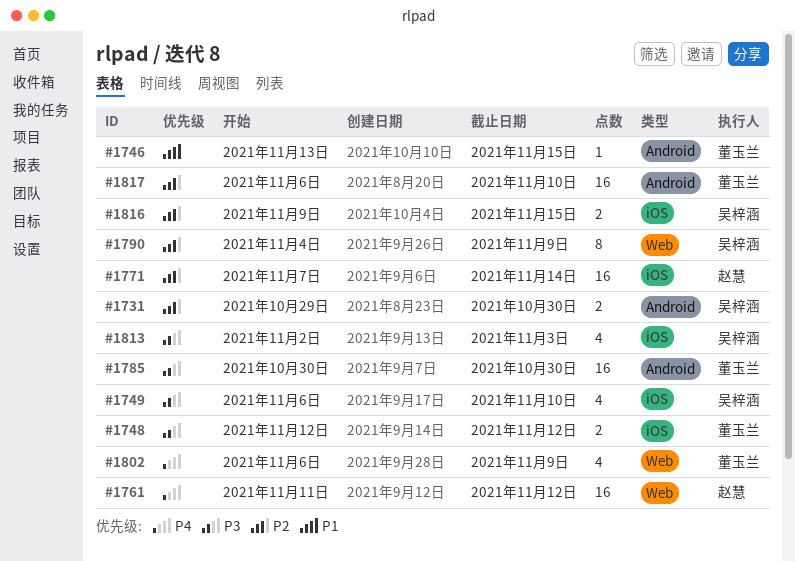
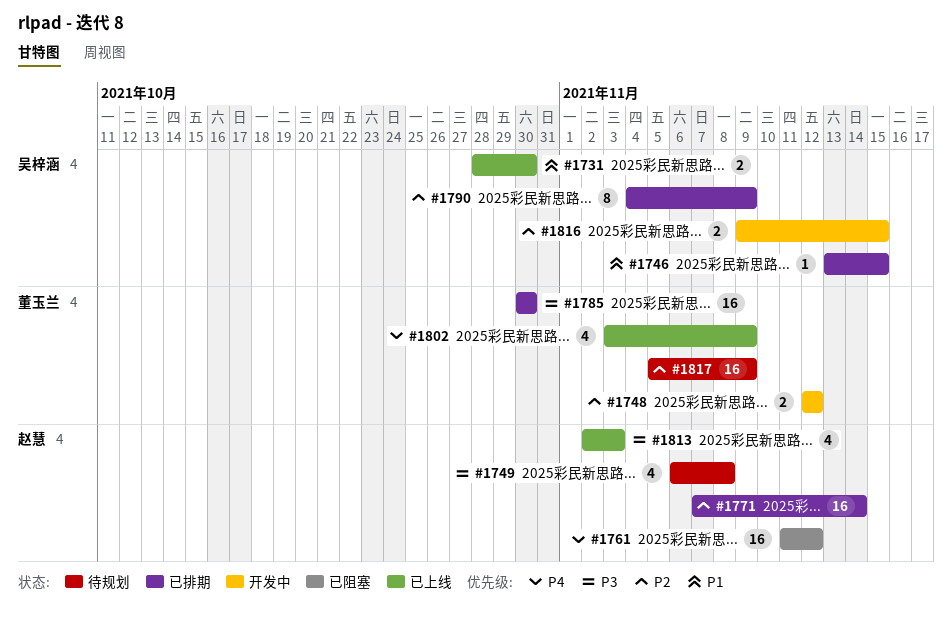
#1731, priority: P2 -> P1
#1731, start: Oct 29 -> Oct 28
#1746, owner: 董玉兰 -> 吴梓涵
#1748, priority: P3 -> P2
#1749, owner: 吴梓涵 -> 赵慧
#1749, due: Nov 10 -> Nov 8
#1802, start: Nov 6 -> Nov 3
#1813, owner: 吴梓涵 -> 赵慧
#1817, start: Nov 6 -> Nov 5
#1817, due: Nov 10 -> Nov 9

